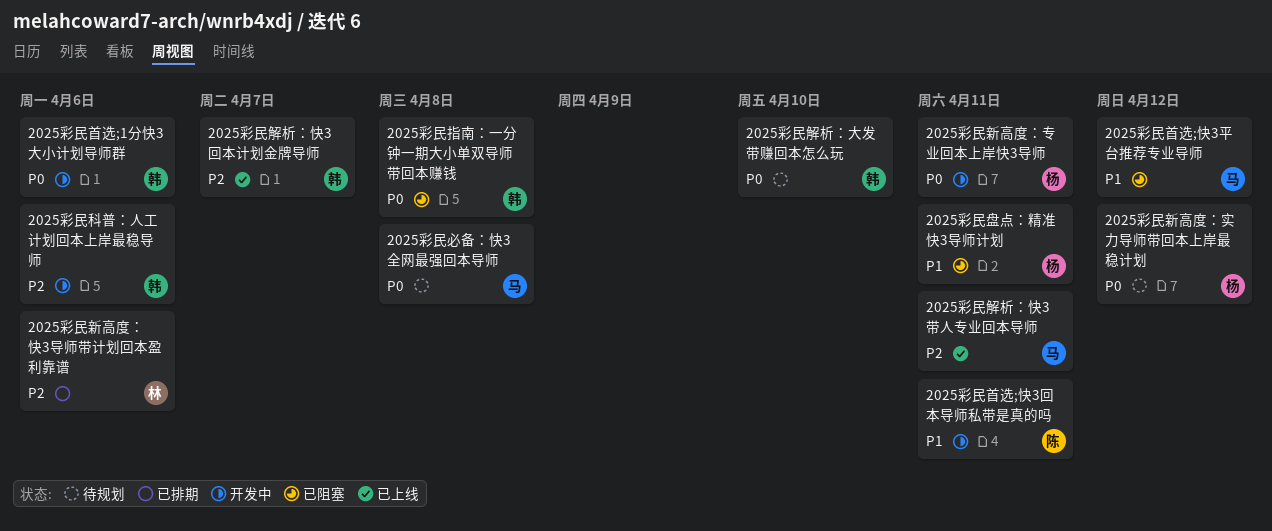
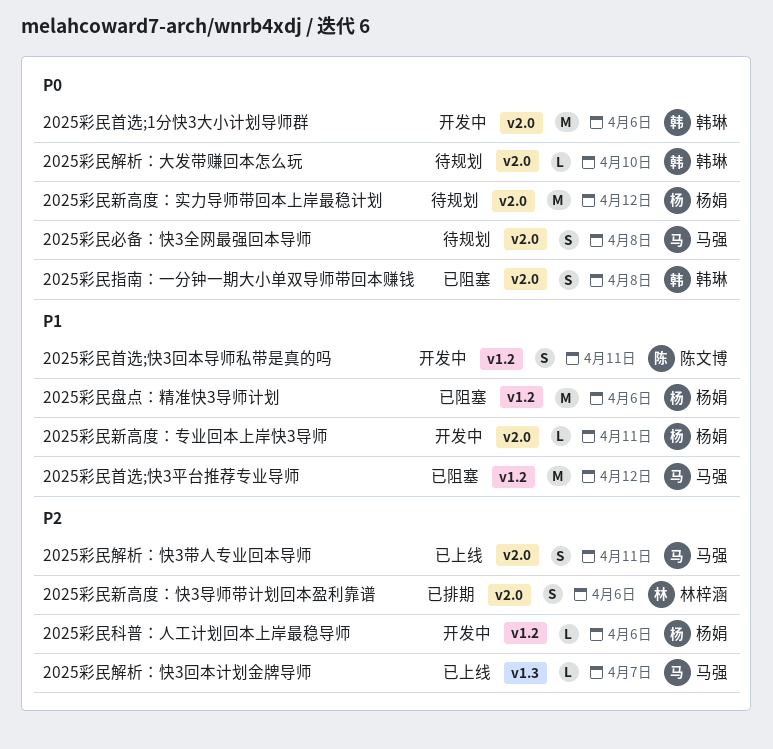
2025彩民新高度：专业回本上岸快3导师, priority: P0 -> P1
2025彩民盘点：精准快3导师计划, due: Apr 11 -> Apr 6
2025彩民科普：人工计划回本上岸最稳导师, owner: 韩琳 -> 杨娟
2025彩民解析：快3回本计划金牌导师, owner: 韩琳 -> 马强

